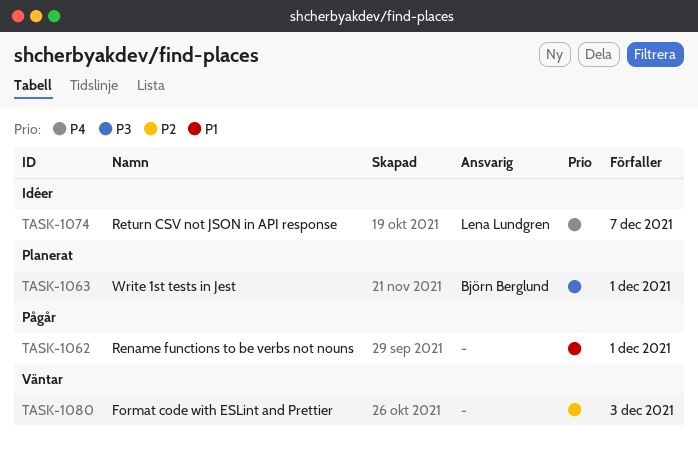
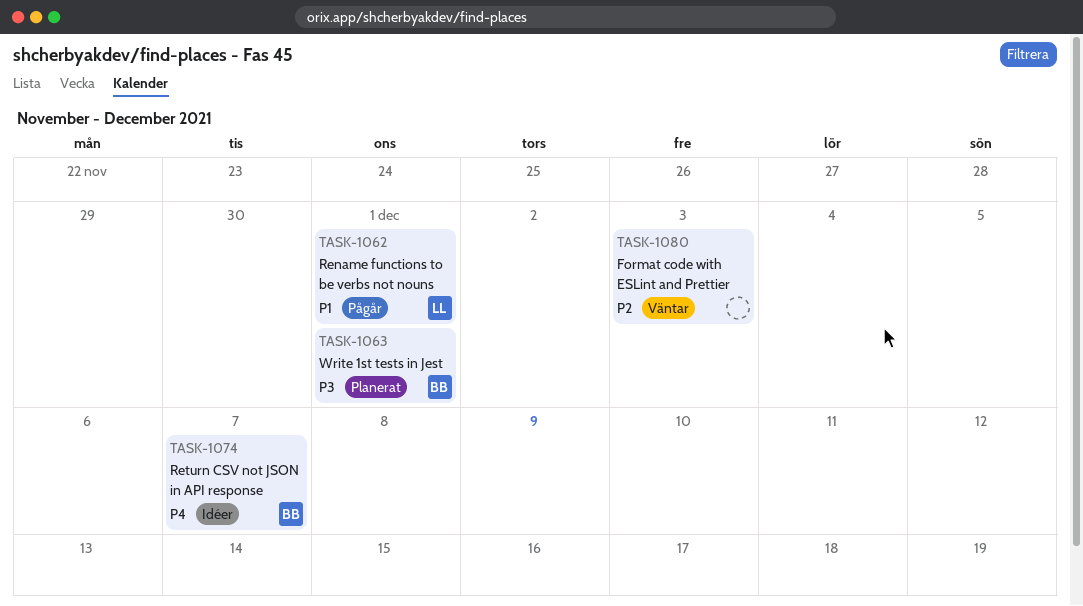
TASK-1062, owner: none -> Lena Lundgren
TASK-1074, owner: Lena Lundgren -> Björn Berglund

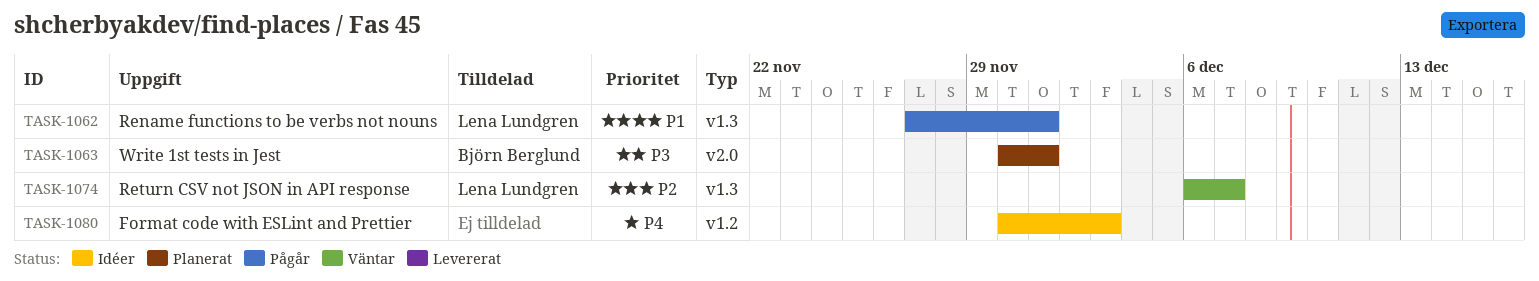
TASK-1074, status: Idéer -> Väntar
TASK-1074, owner: Björn Berglund -> Lena Lundgren
TASK-1074, priority: P4 -> P2
TASK-1080, status: Väntar -> Idéer
TASK-1080, priority: P2 -> P4

